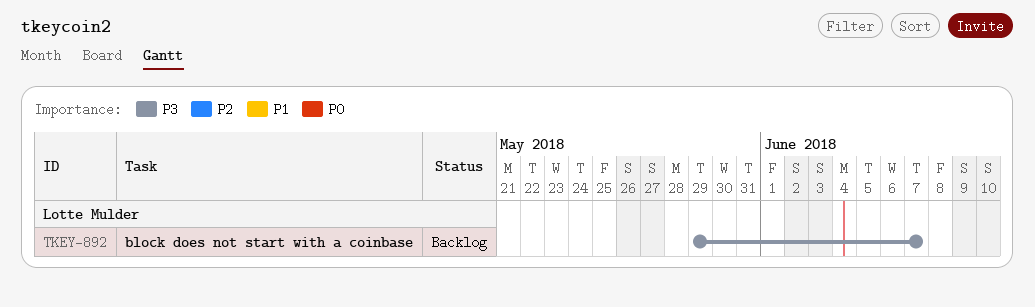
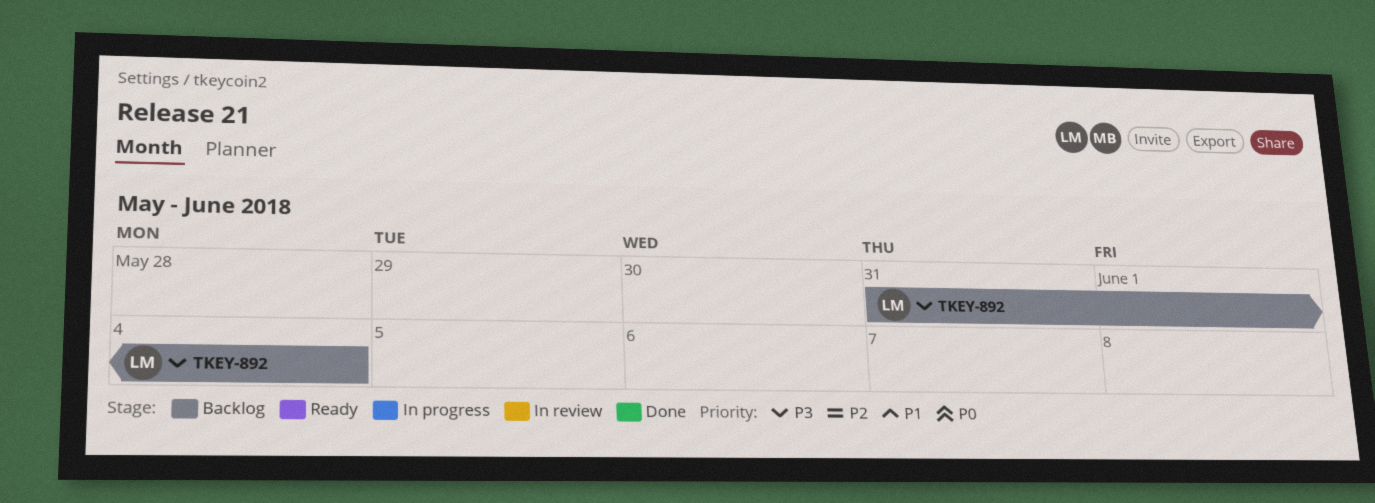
TKEY-892, start: May 29 -> May 31
TKEY-892, due: Jun 7 -> Jun 4

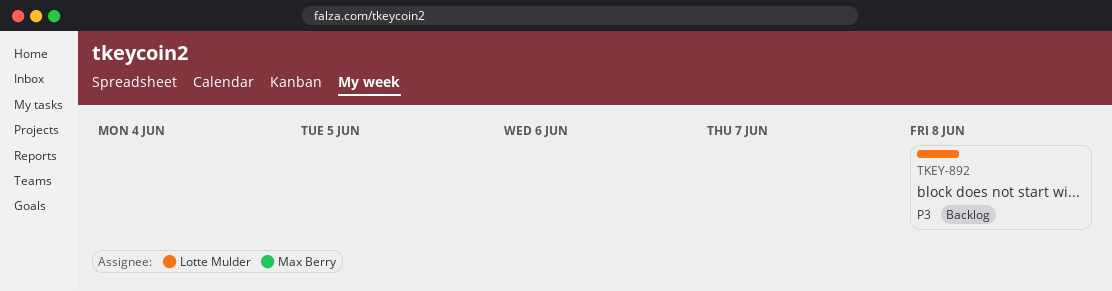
TKEY-892, due: Jun 4 -> Jun 8

